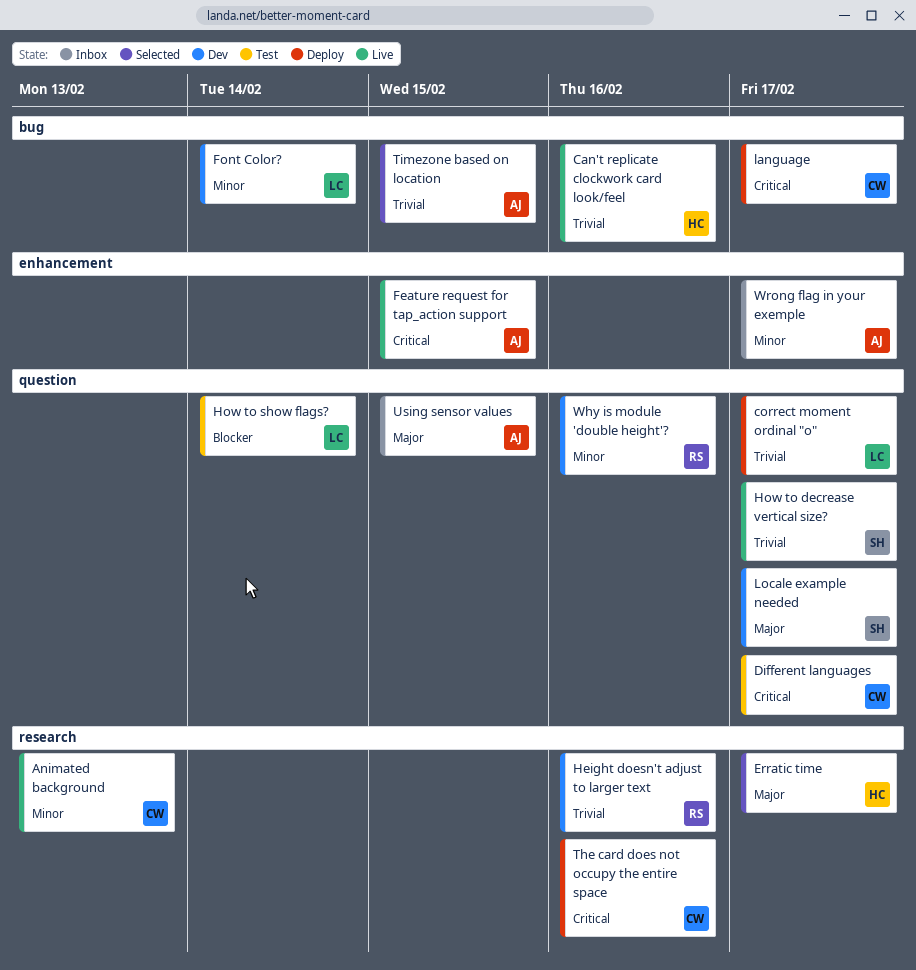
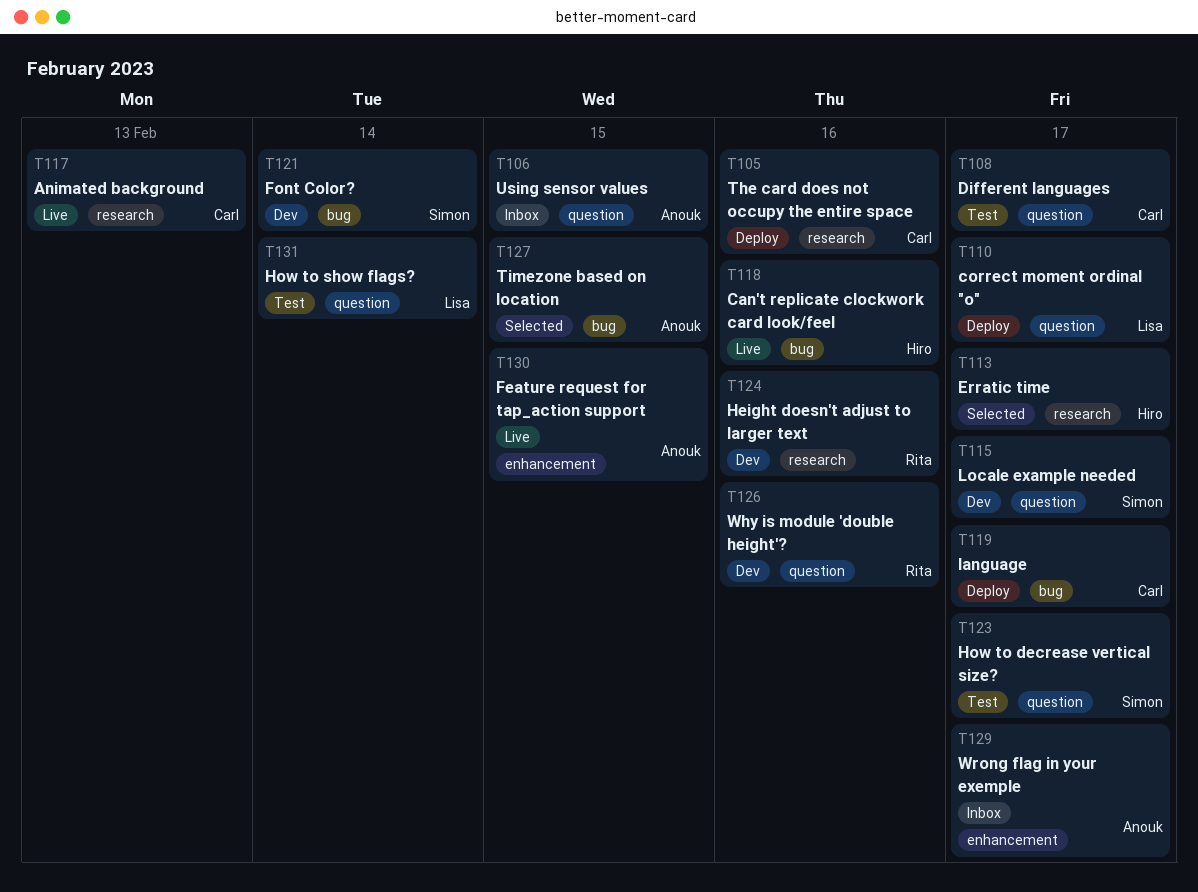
Font Color?, owner: Lisa -> Simon
How to decrease vertical size?, status: Live -> Test

